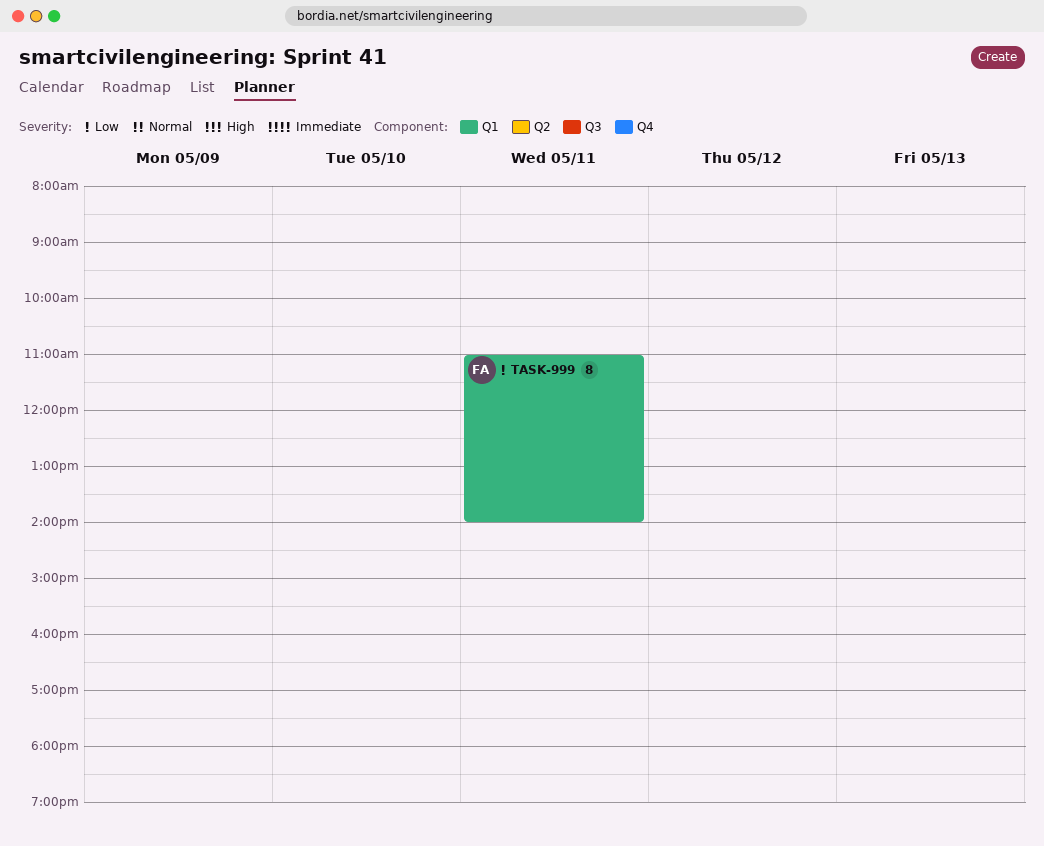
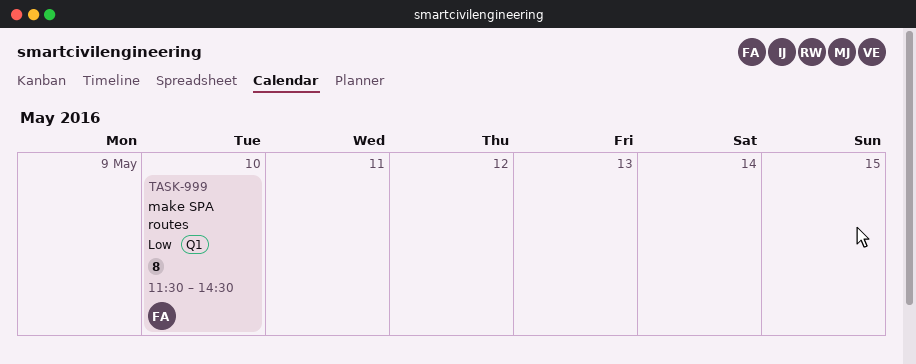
TASK-999, day: May 11 -> May 10
TASK-999, begins: 11:00 -> 11:30
TASK-999, ends: 14:00 -> 14:30

